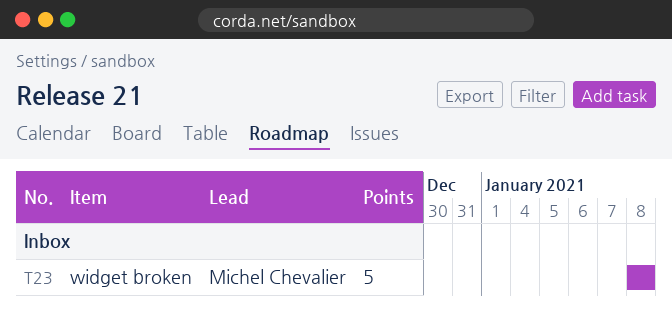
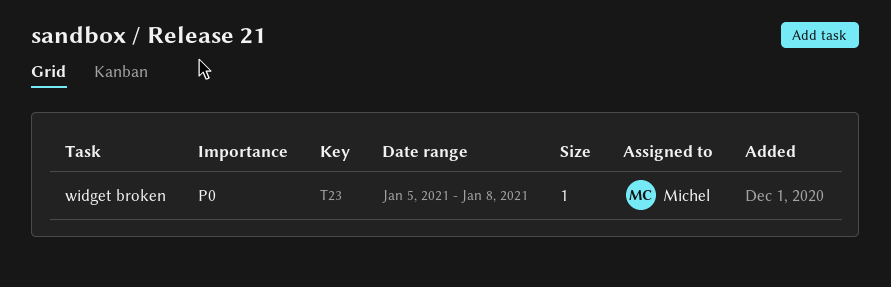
T23, estimate: 5 -> 1
T23, start: Jan 8 -> Jan 5

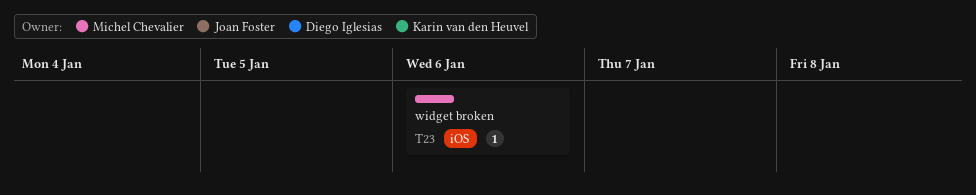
T23, due: Jan 8 -> Jan 6

